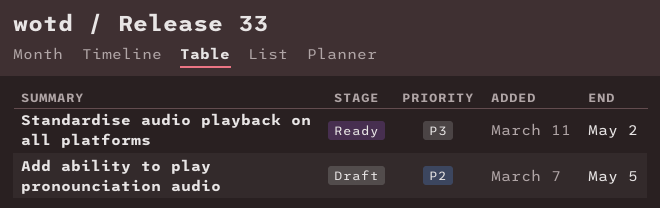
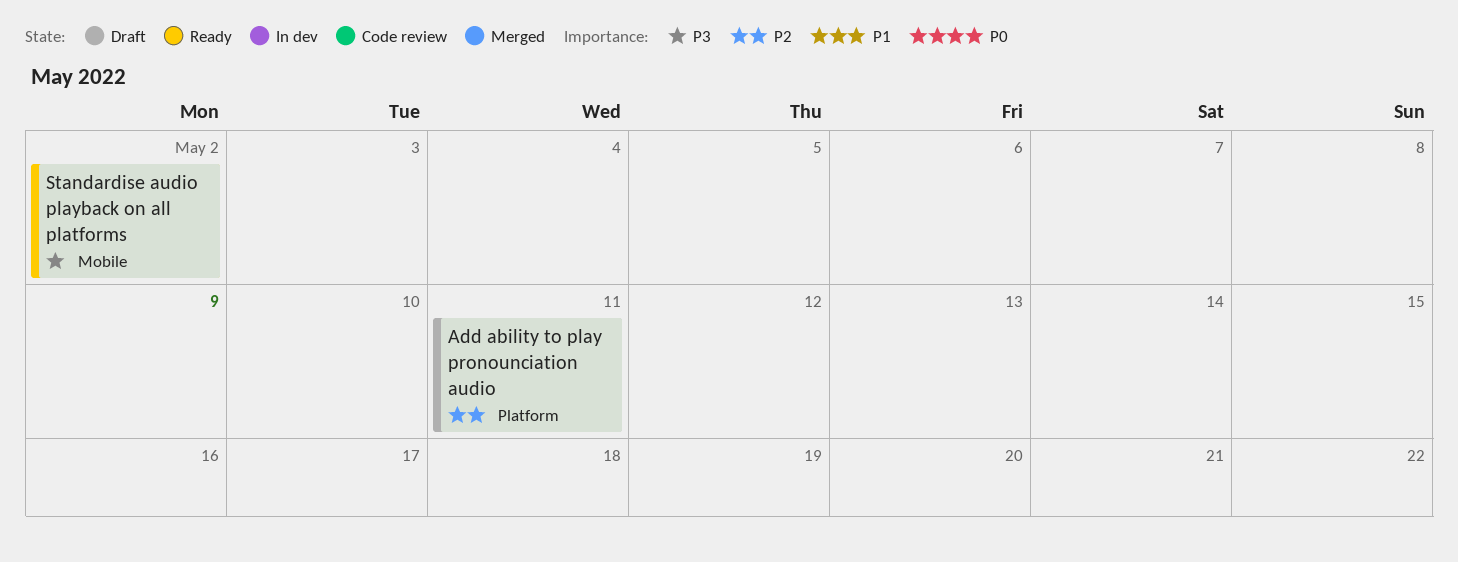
Add ability to play pronounciation audio, due: May 5 -> May 11

